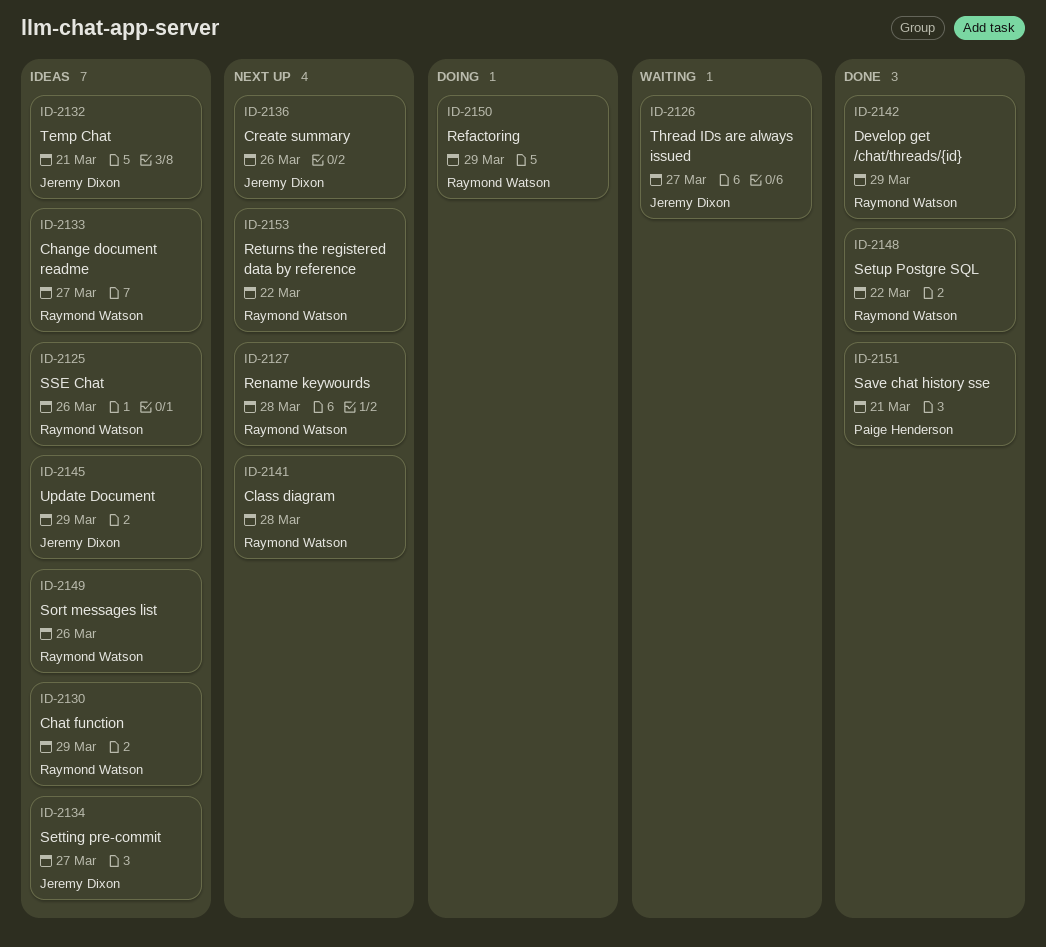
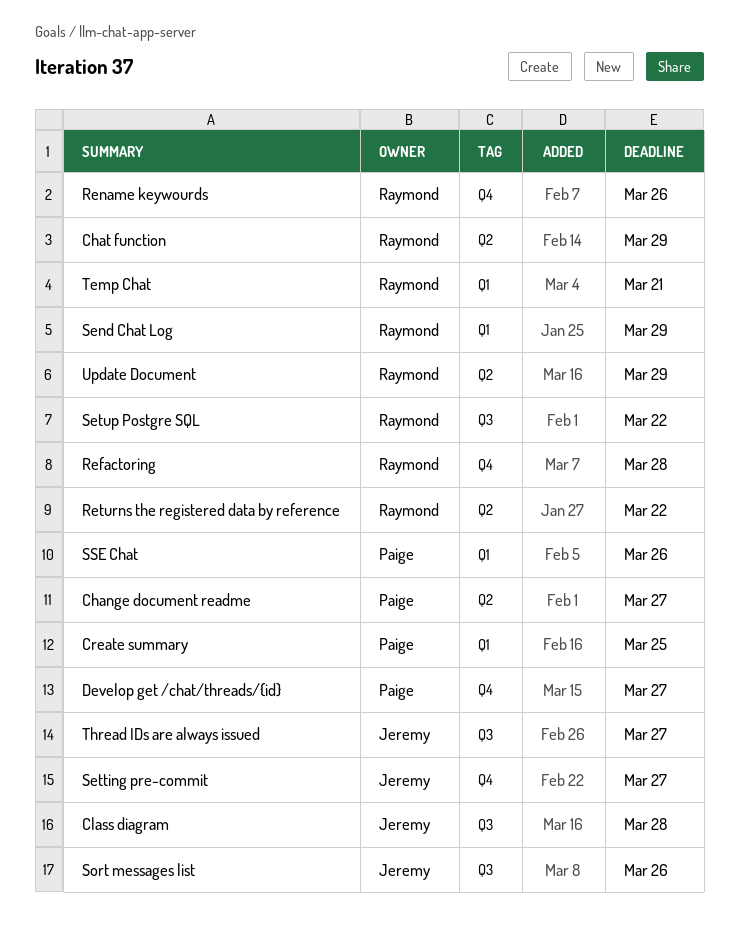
Change document readme, owner: Raymond Watson -> Paige Henderson
Class diagram, owner: Raymond Watson -> Jeremy Dixon
Create summary, owner: Jeremy Dixon -> Paige Henderson
Create summary, due: Mar 26 -> Mar 25
Develop get /chat/threads/{id}, owner: Raymond Watson -> Paige Henderson
Develop get /chat/threads/{id}, due: Mar 29 -> Mar 27
Refactoring, due: Mar 29 -> Mar 28
Rename keywourds, due: Mar 28 -> Mar 26
Save chat history sse: present -> none
Send Chat Log: none -> present
Sort messages list, owner: Raymond Watson -> Jeremy Dixon
SSE Chat, owner: Raymond Watson -> Paige Henderson
Temp Chat, owner: Jeremy Dixon -> Raymond Watson
Update Document, owner: Jeremy Dixon -> Raymond Watson

